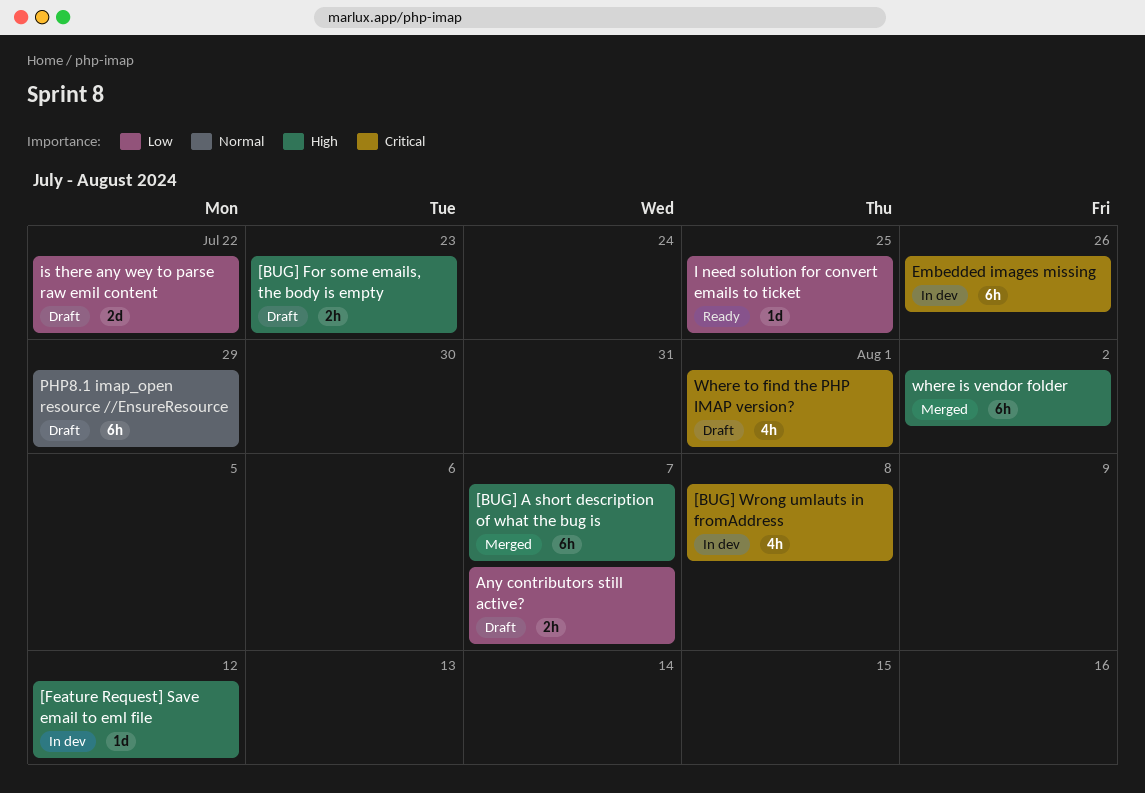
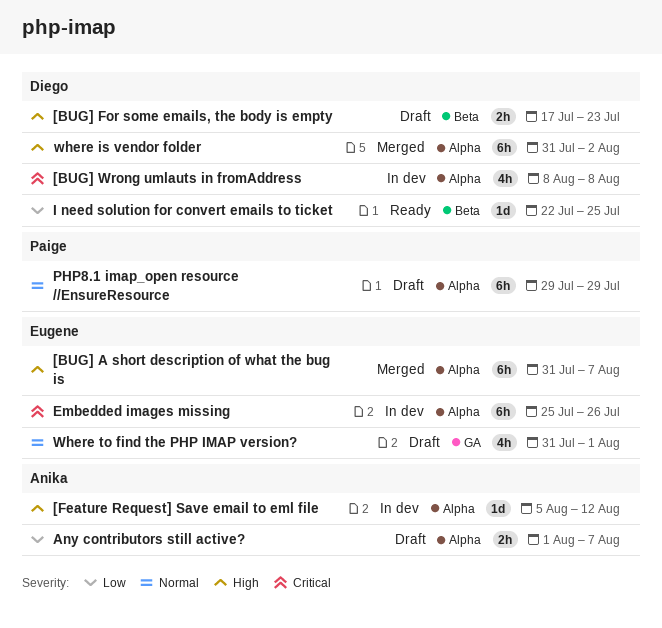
is there any wey to parse raw emil content: present -> none
Where to find the PHP IMAP version?, priority: Critical -> Normal

